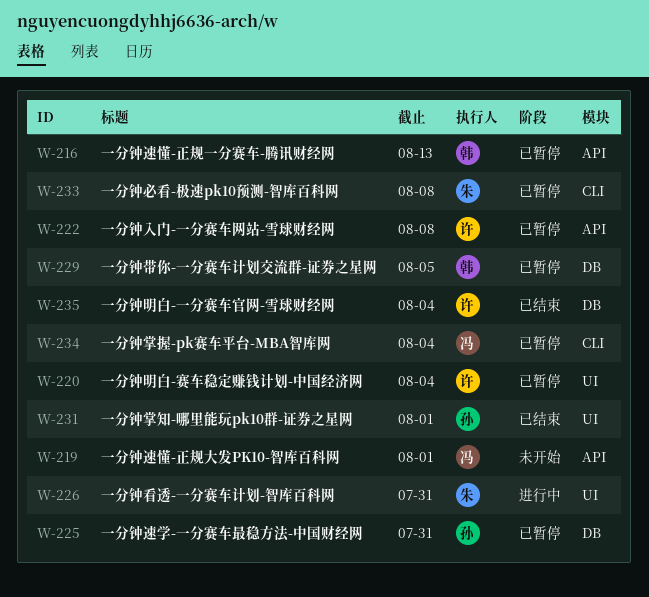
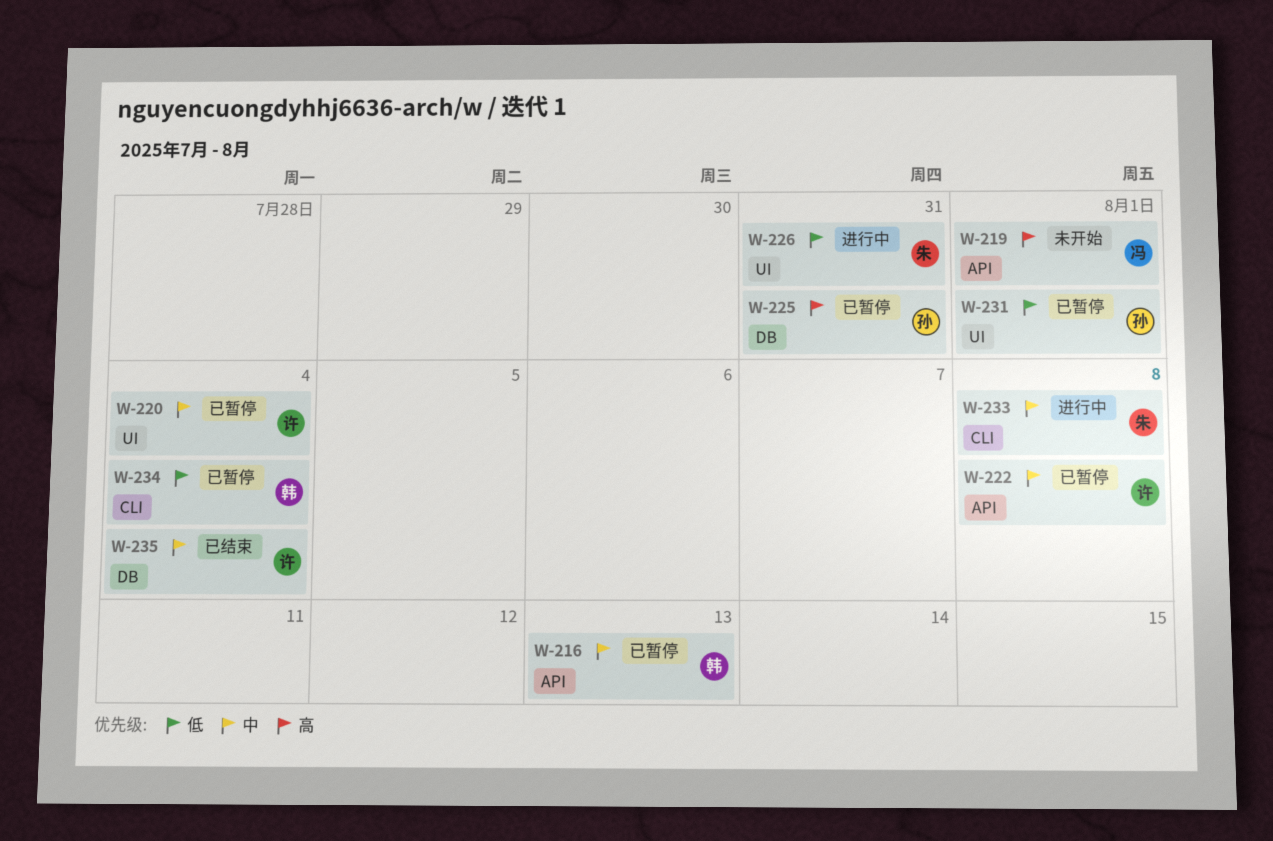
W-229: present -> none
W-231, status: 已结束 -> 已暂停
W-233, status: 已暂停 -> 进行中
W-234, owner: 冯 -> 韩

